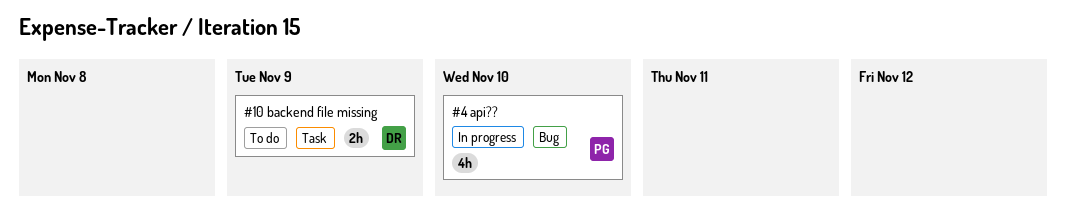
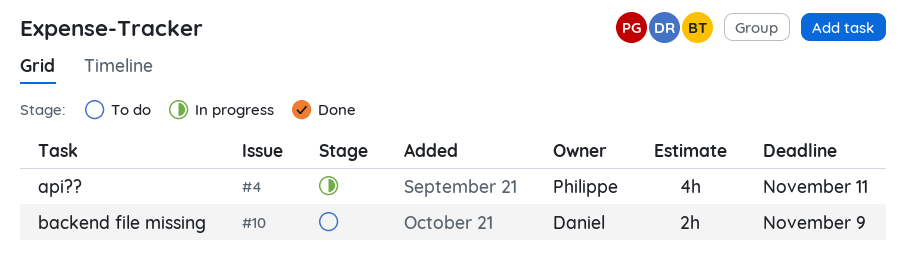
#4, due: Nov 10 -> Nov 11

